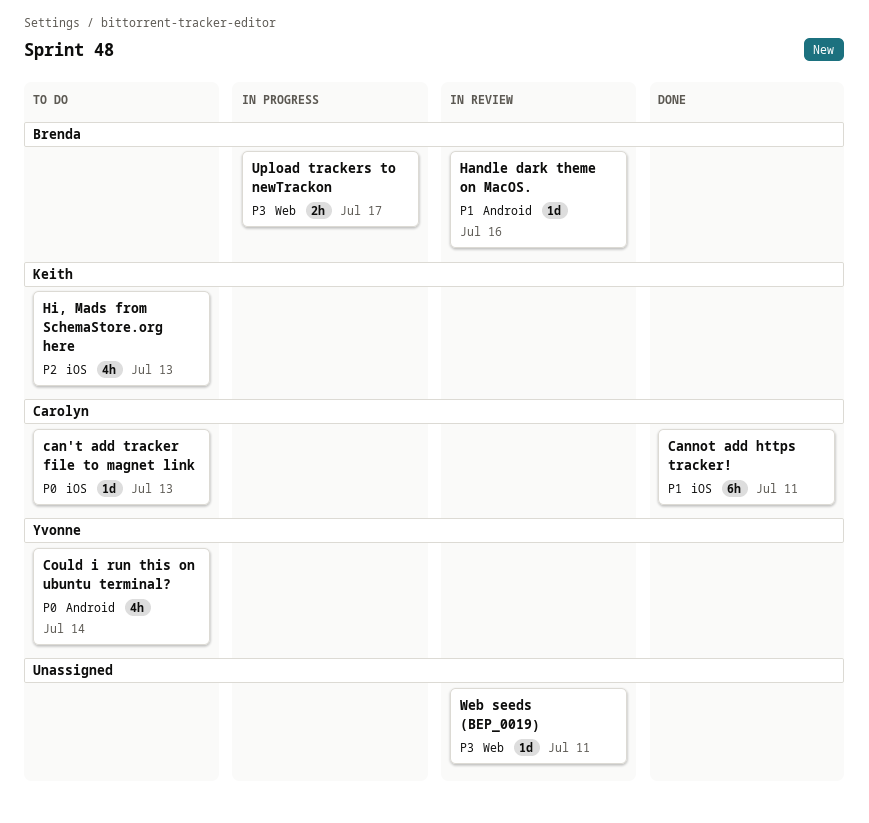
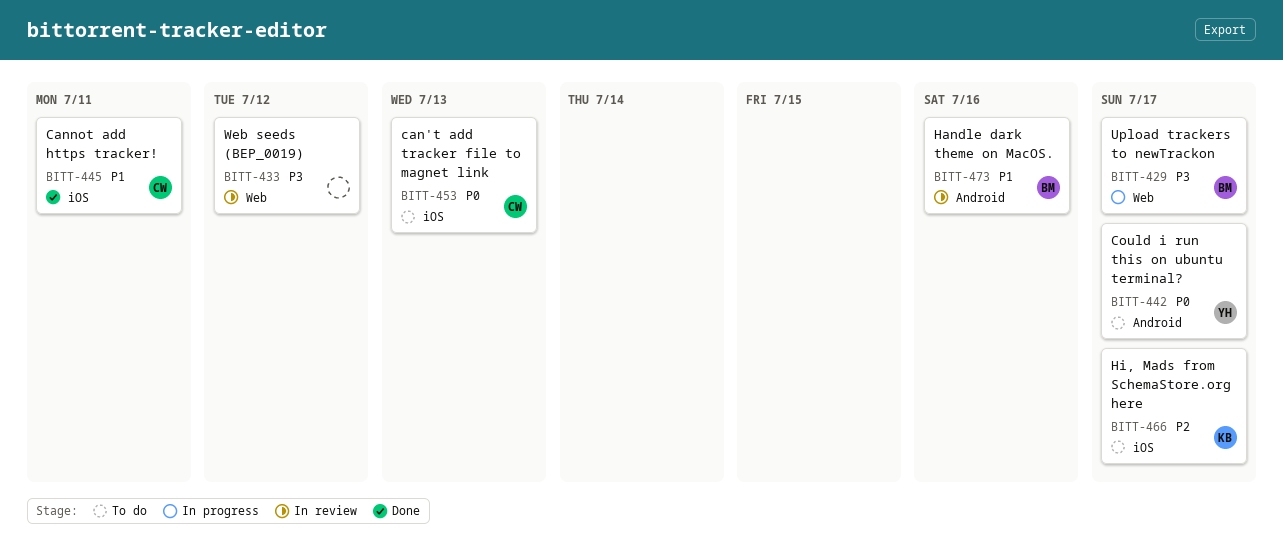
Could i run this on ubuntu terminal?, due: Jul 14 -> Jul 17
Hi, Mads from SchemaStore.org here, due: Jul 13 -> Jul 17
Web seeds (BEP_0019), due: Jul 11 -> Jul 12

